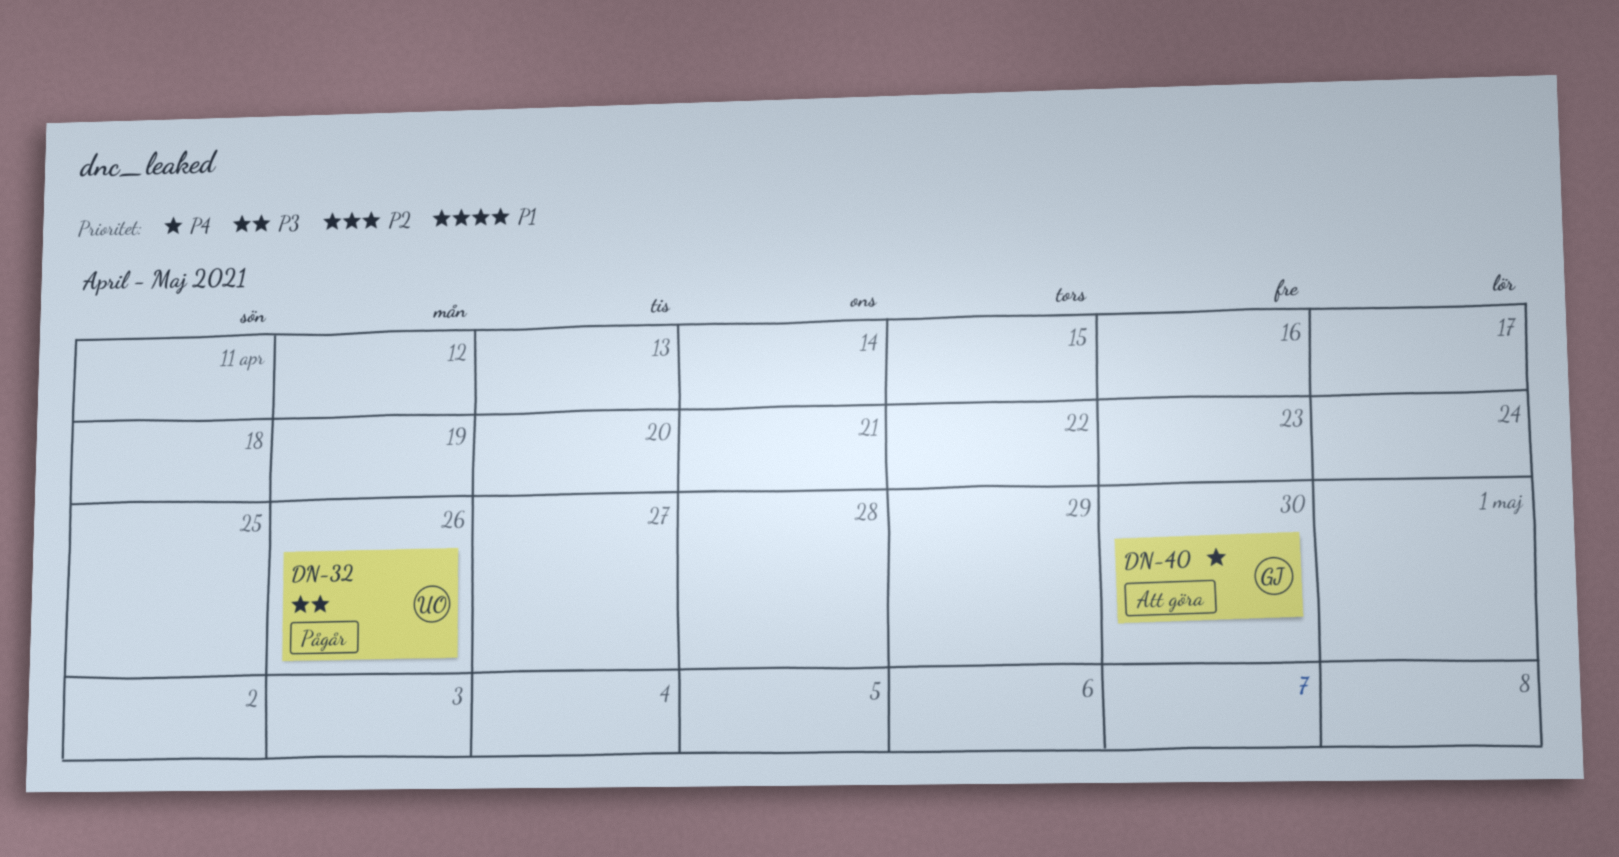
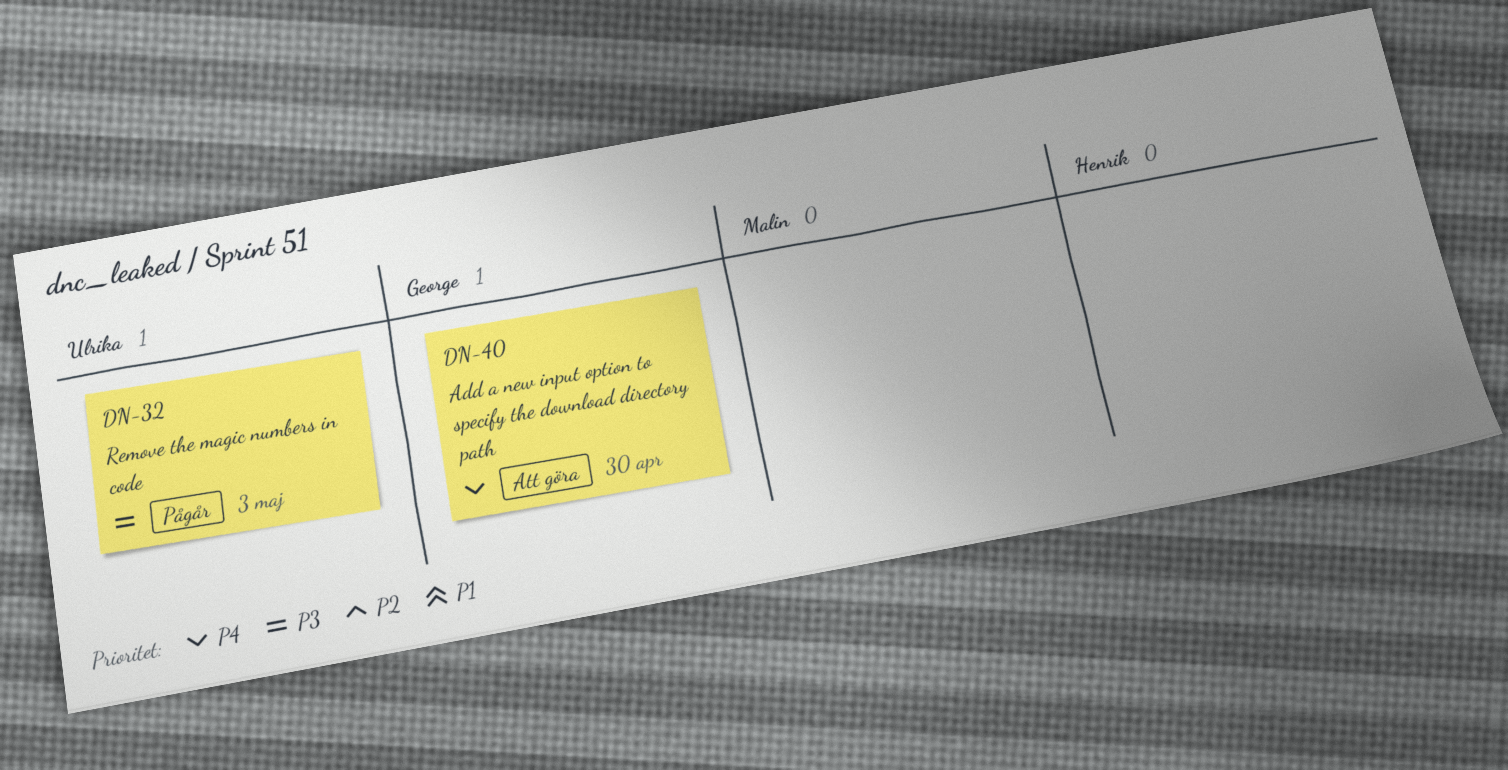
DN-32, due: Apr 26 -> May 3

